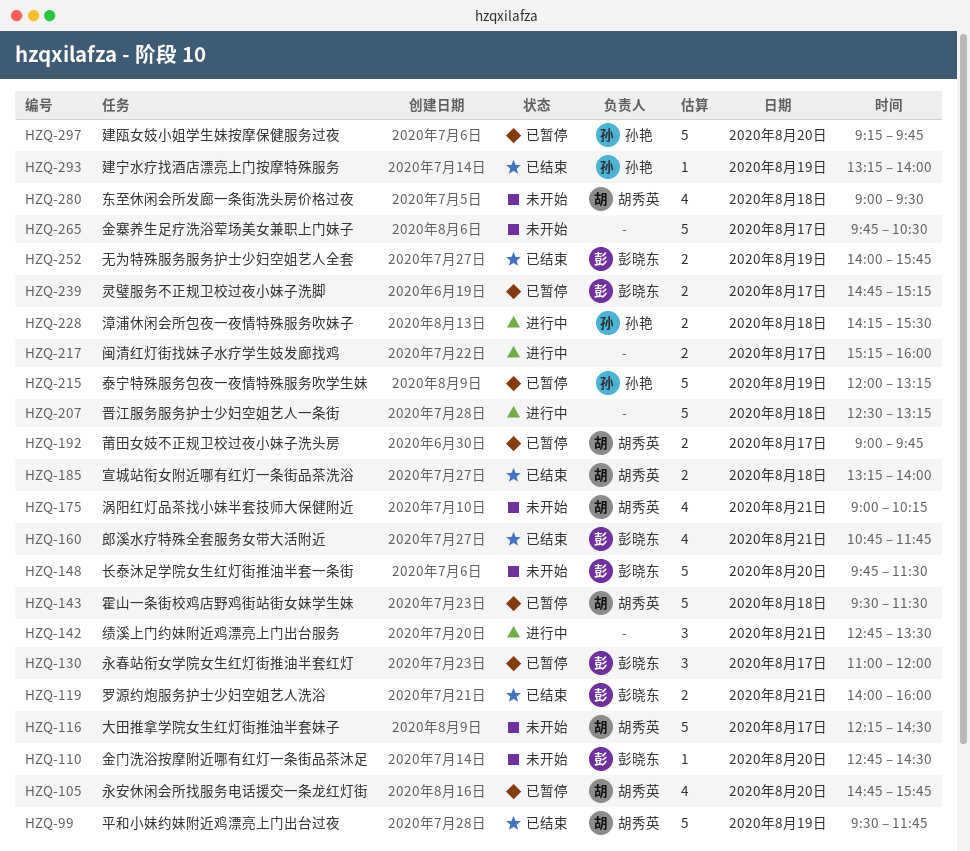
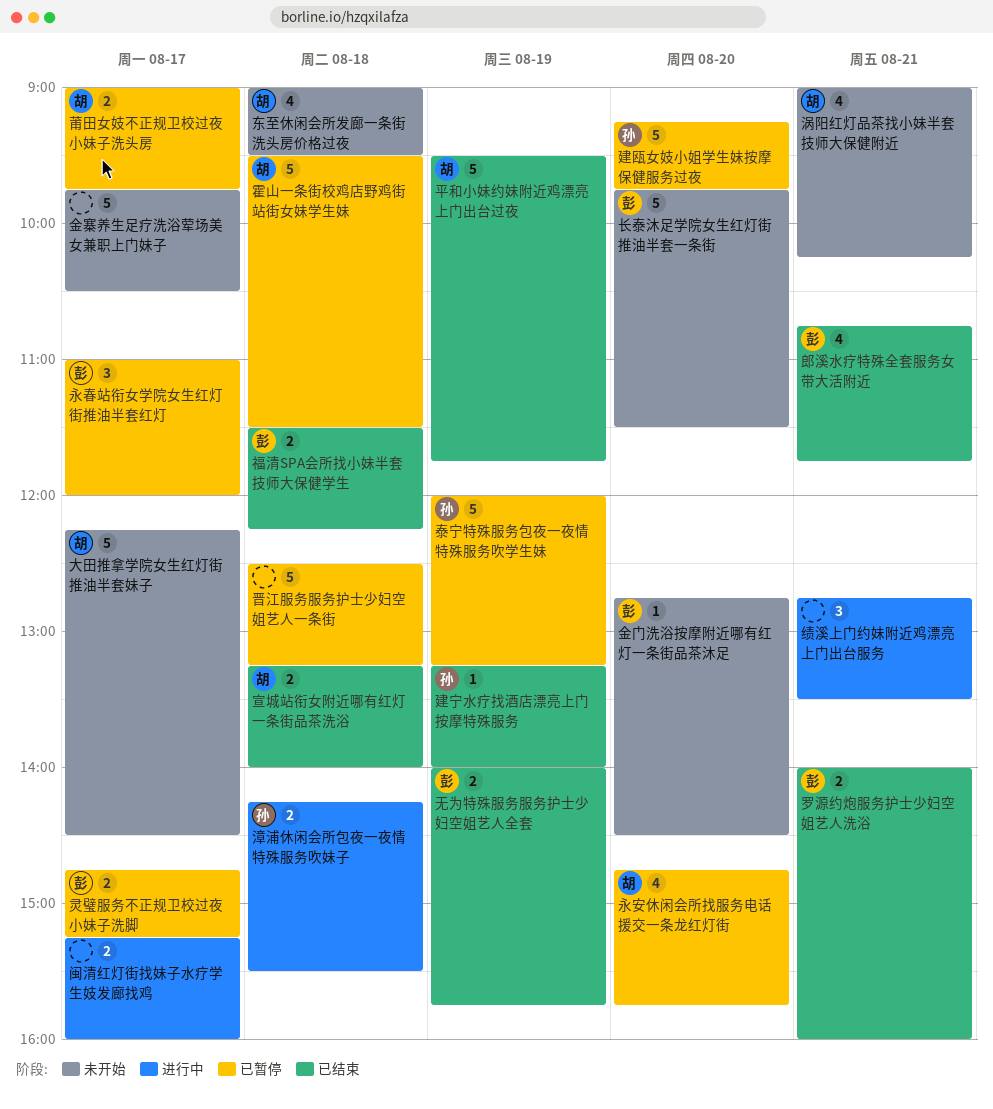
晋江服务服务护士少妇空姐艺人一条街, status: 进行中 -> 已暂停
福清SPA会所找小妹半套技师大保健学生: none -> present

